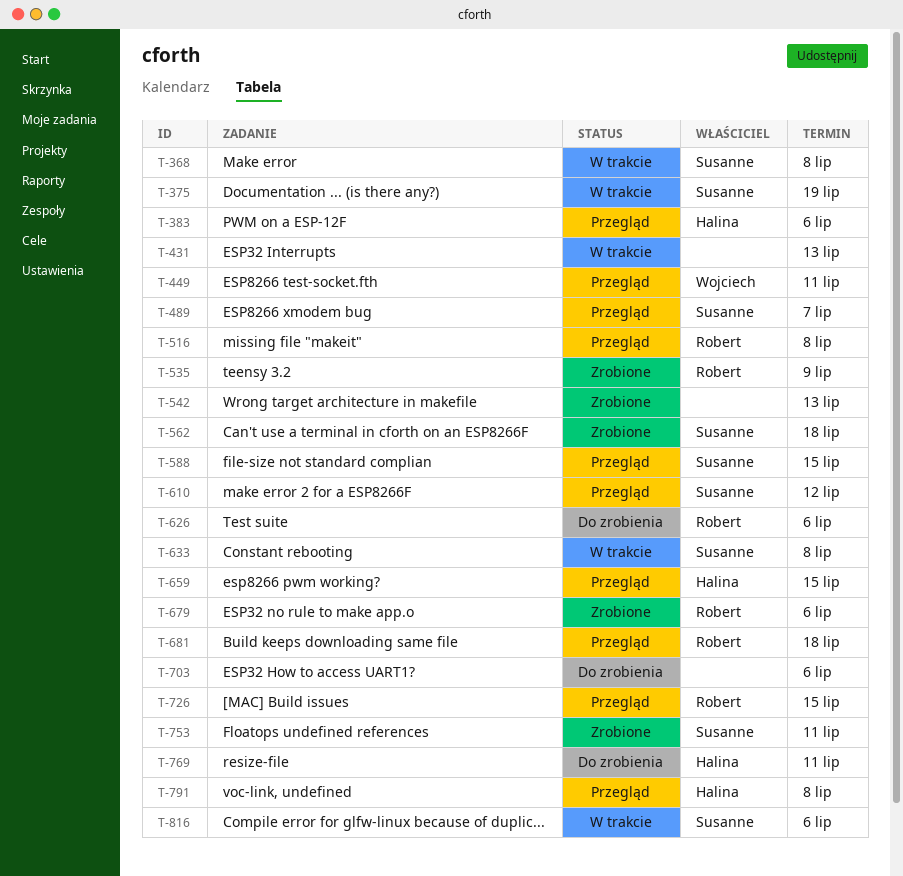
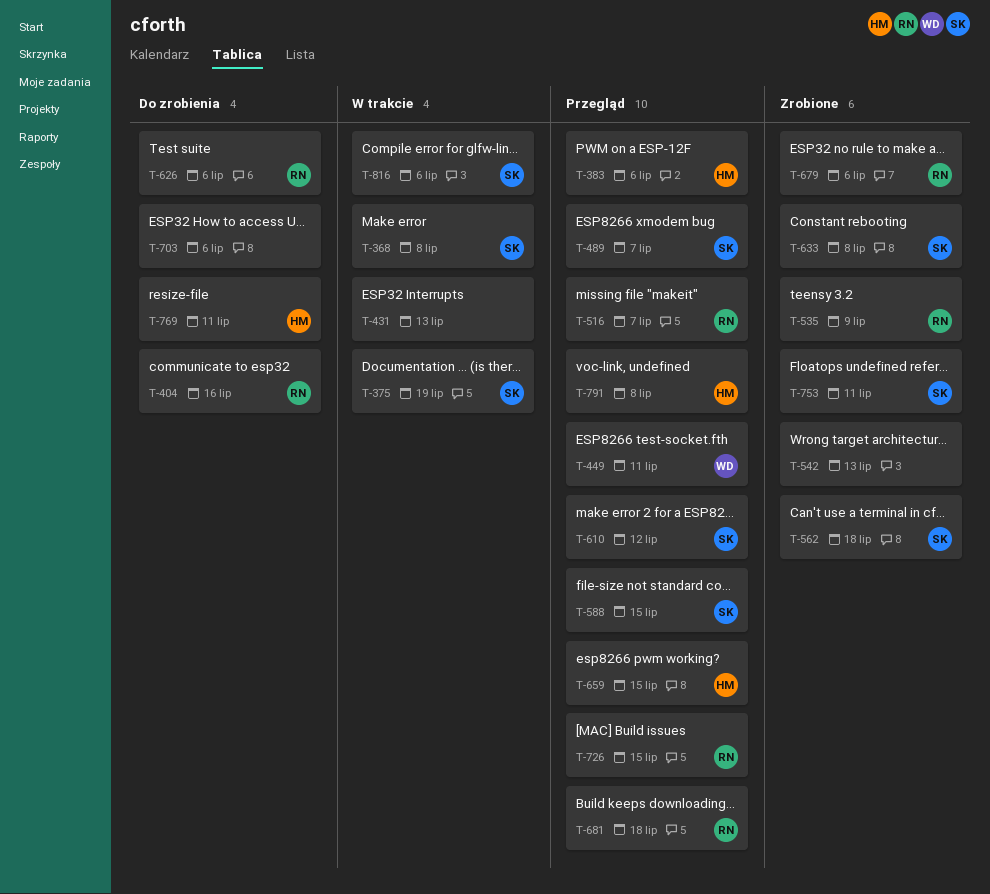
T-404: none -> present
T-516, due: Jul 8 -> Jul 7
T-633, status: W trakcie -> Zrobione

